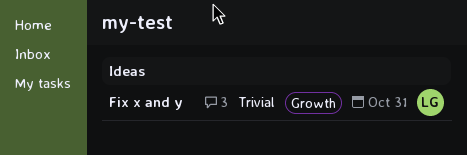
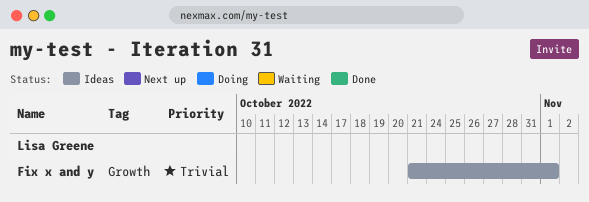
Fix x and y, due: Oct 31 -> Nov 1

